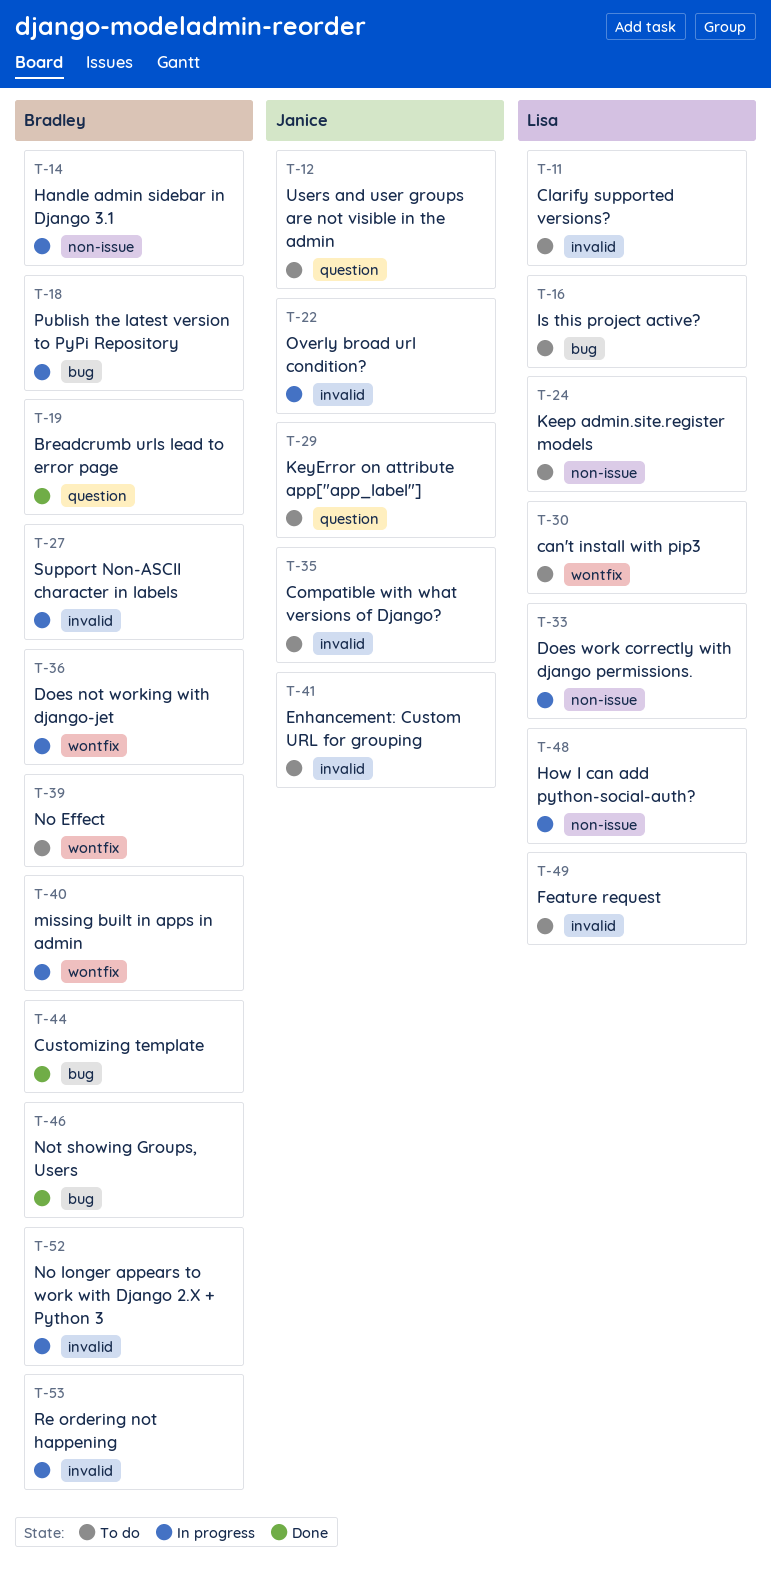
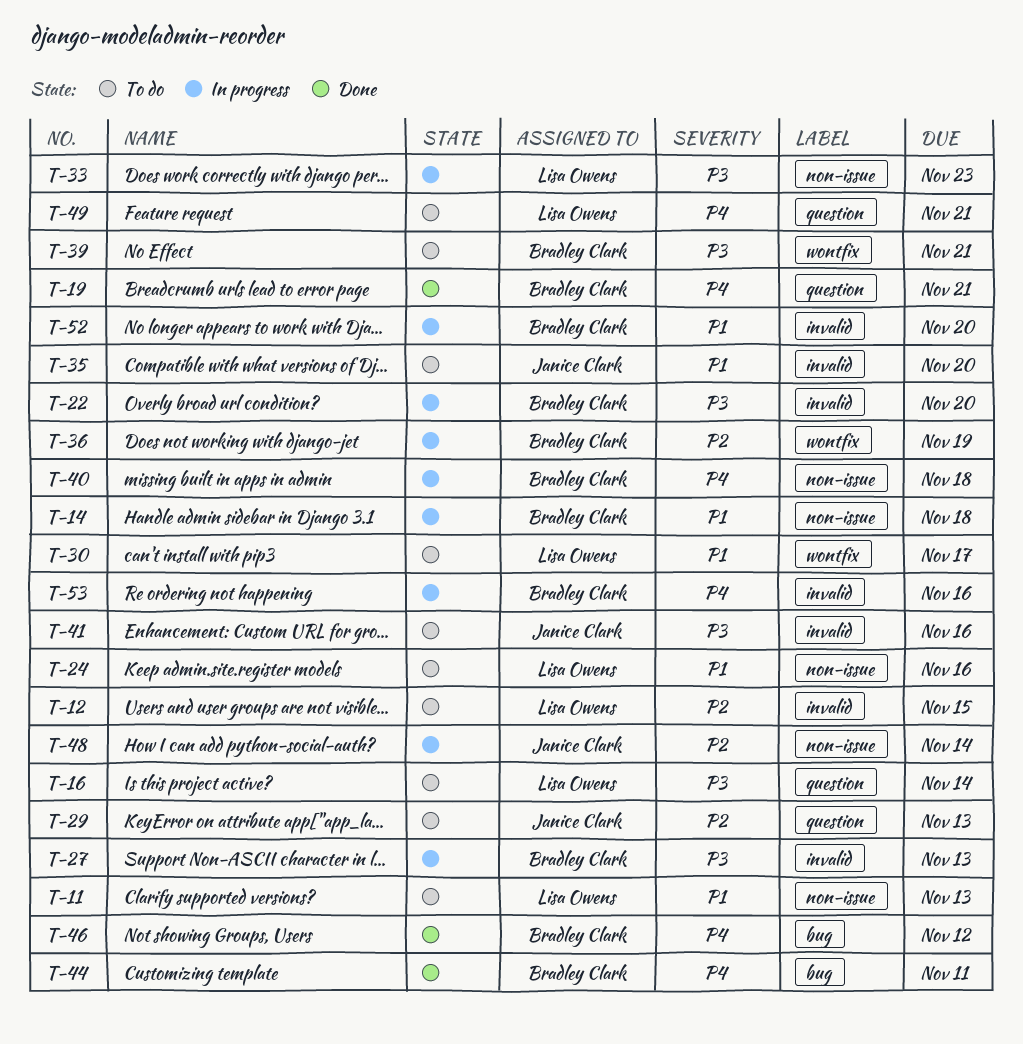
T-11, label: invalid -> non-issue
T-12, owner: Janice Clark -> Lisa Owens
T-12, label: question -> invalid
T-16, label: bug -> question
T-18: present -> none
T-22, owner: Janice Clark -> Bradley Clark
T-40, label: wontfix -> non-issue
T-48, owner: Lisa Owens -> Janice Clark
T-49, label: invalid -> question

